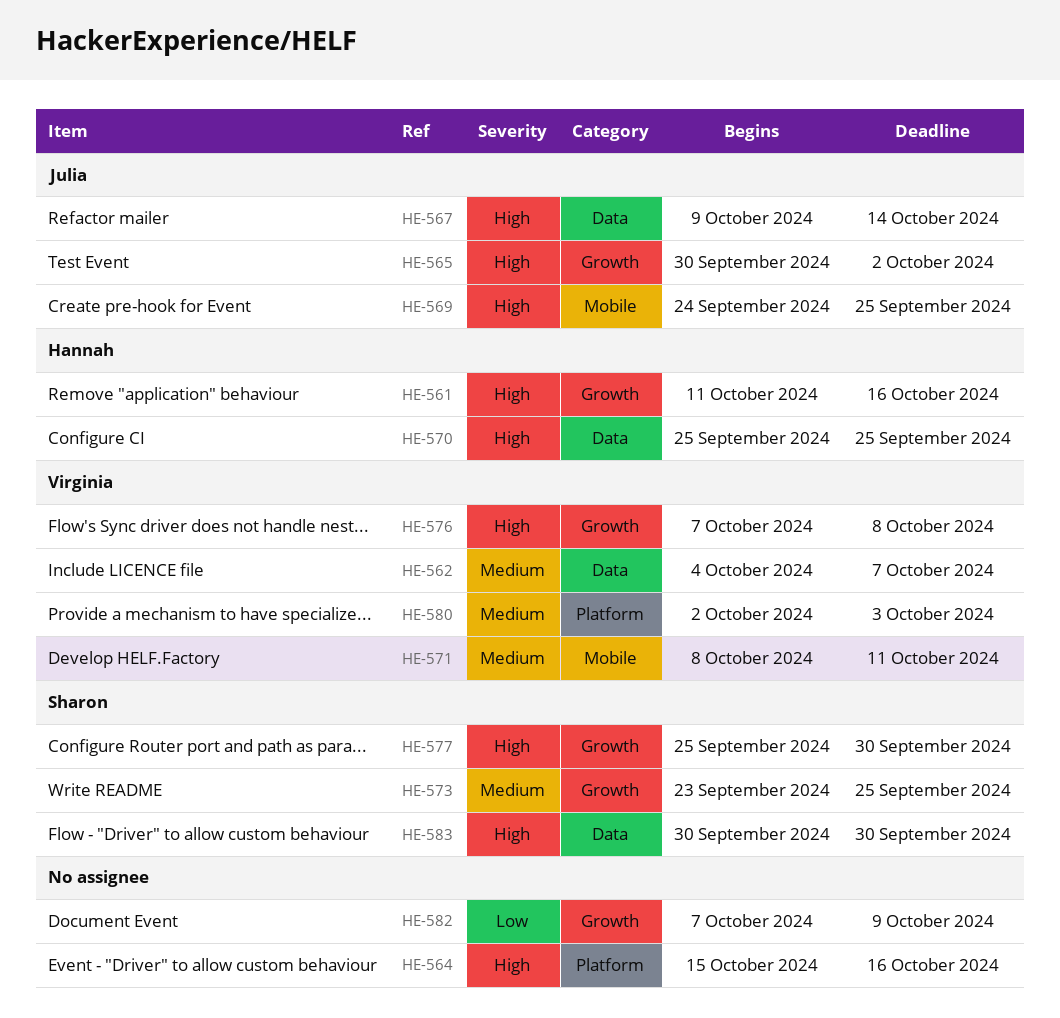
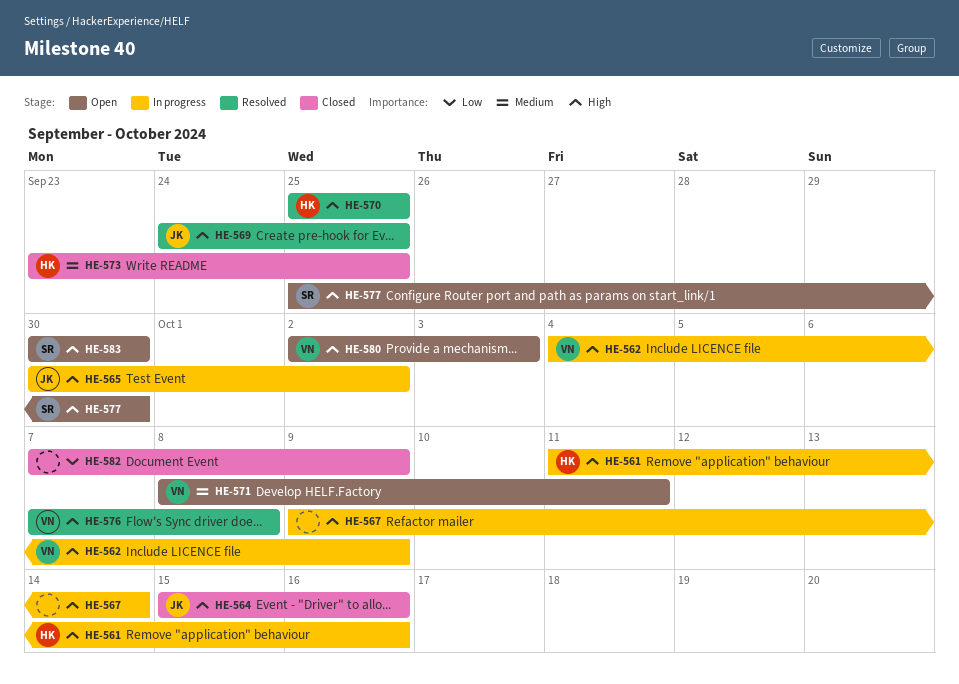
HE-562, priority: Medium -> High
HE-562, due: Oct 7 -> Oct 9
HE-564, owner: none -> Julia
HE-567, owner: Julia -> none
HE-573, owner: Sharon -> Hannah
HE-580, priority: Medium -> High

